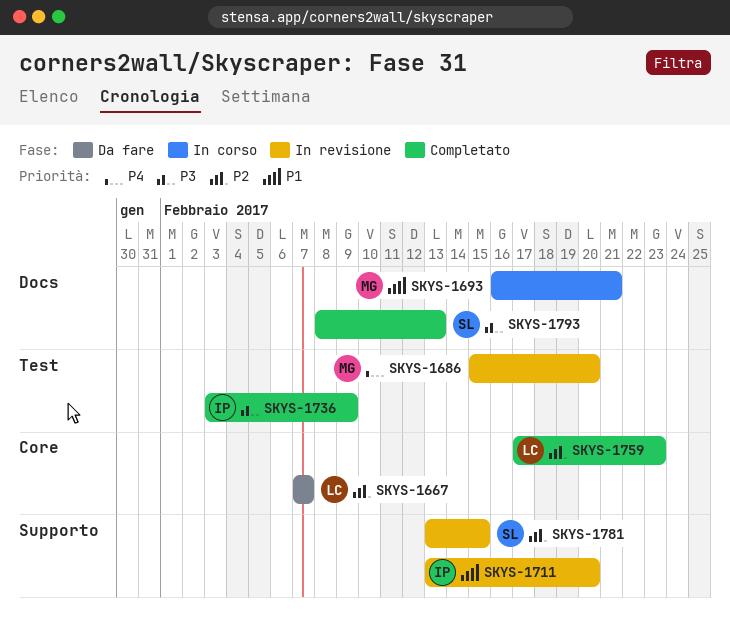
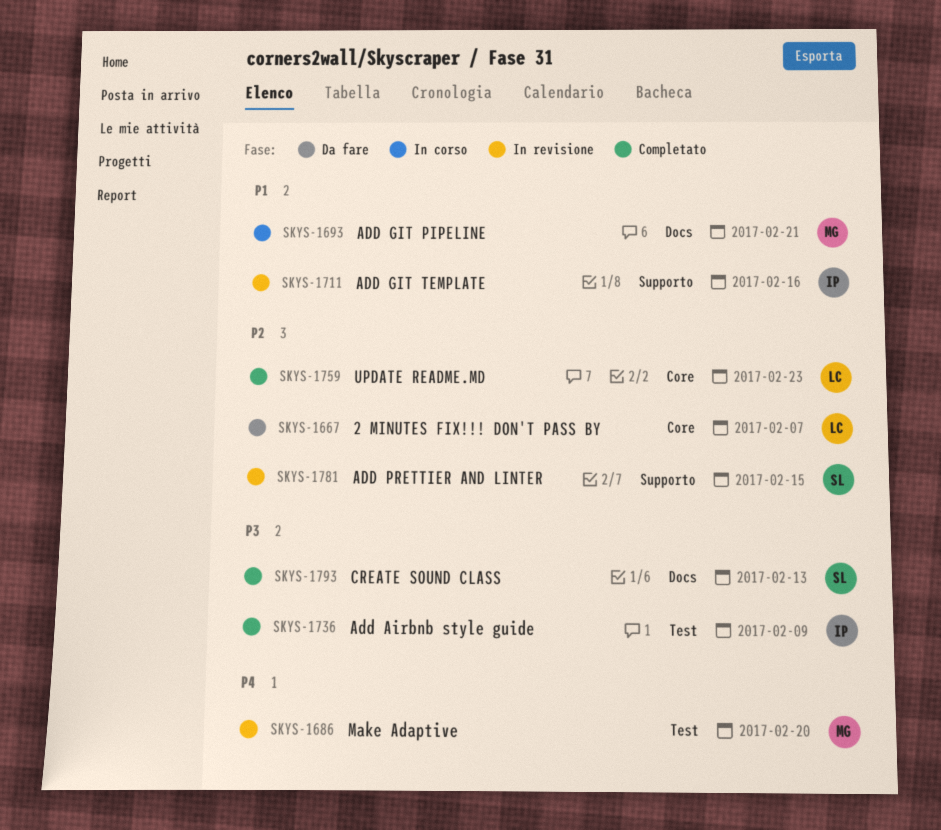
SKYS-1711, due: Feb 20 -> Feb 16

